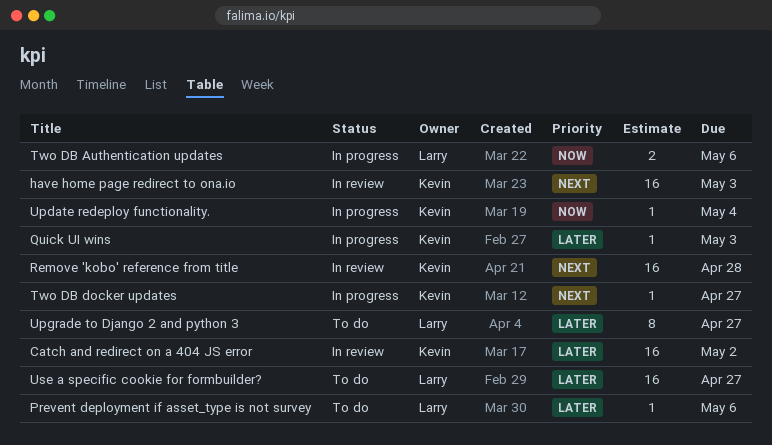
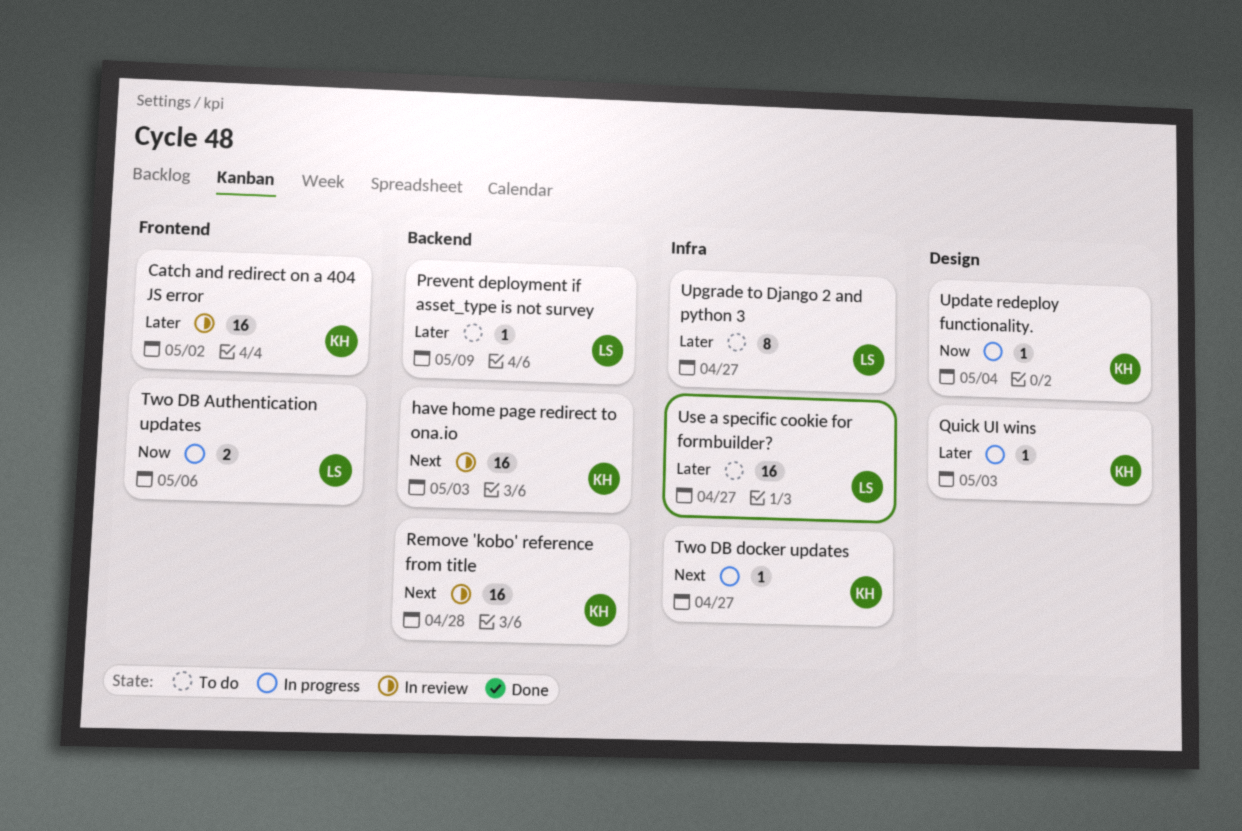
Prevent deployment if asset_type is not survey, due: May 6 -> May 9

